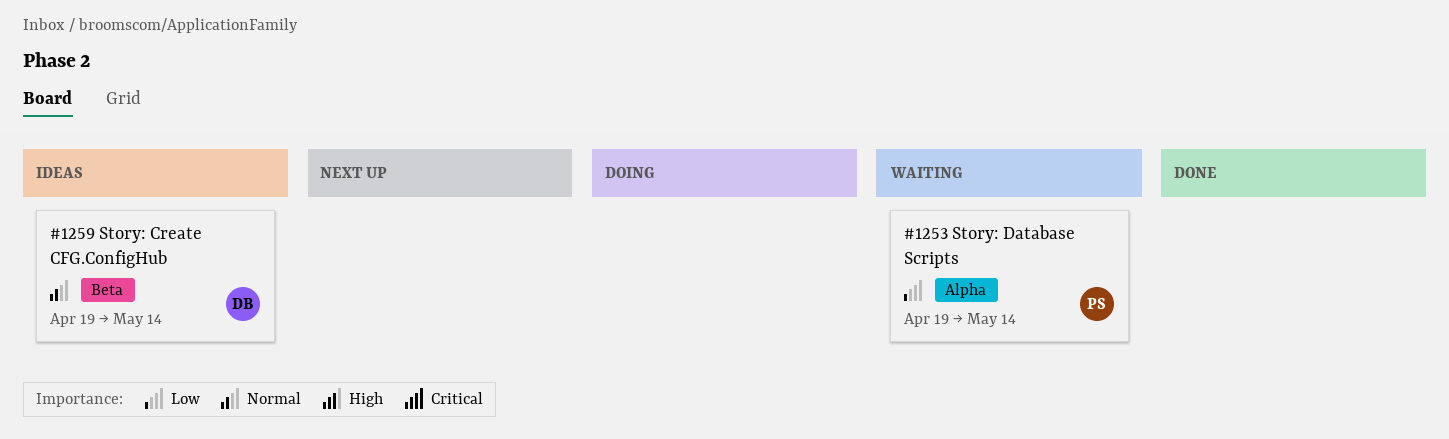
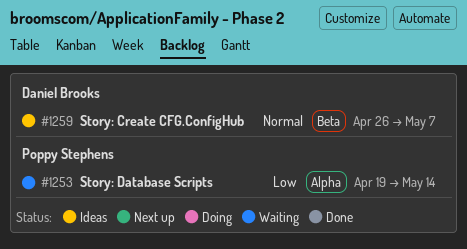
#1259, start: Apr 19 -> Apr 26
#1259, due: May 14 -> May 7

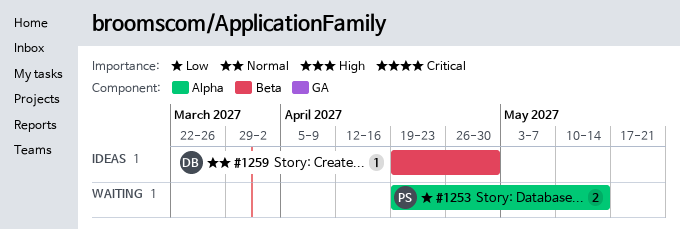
#1259, start: Apr 26 -> Apr 19
#1259, due: May 7 -> Apr 30

